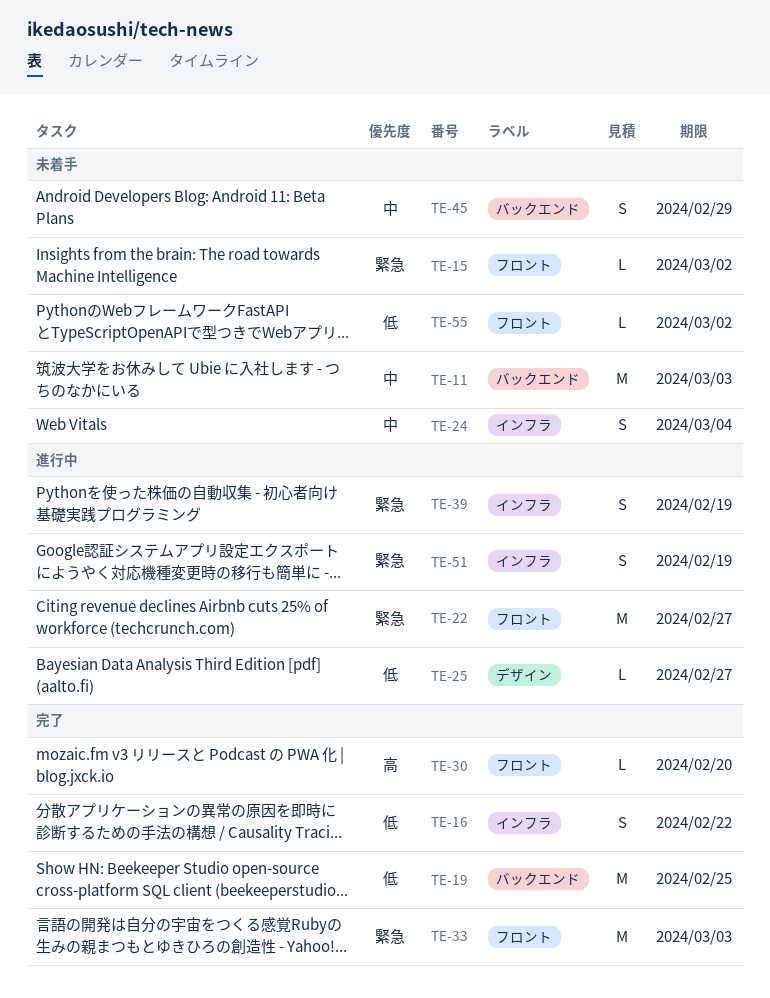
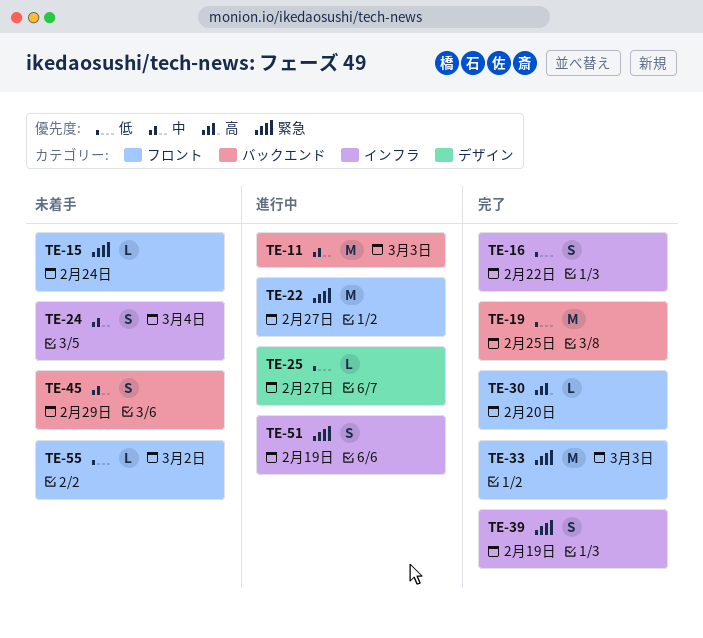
TE-11, status: 未着手 -> 進行中
TE-15, due: Mar 2 -> Feb 24
TE-39, status: 進行中 -> 完了

